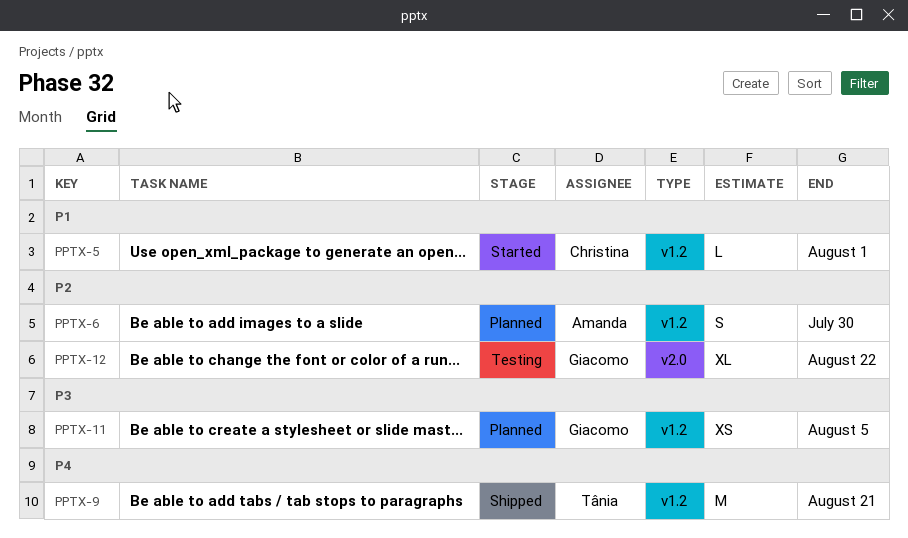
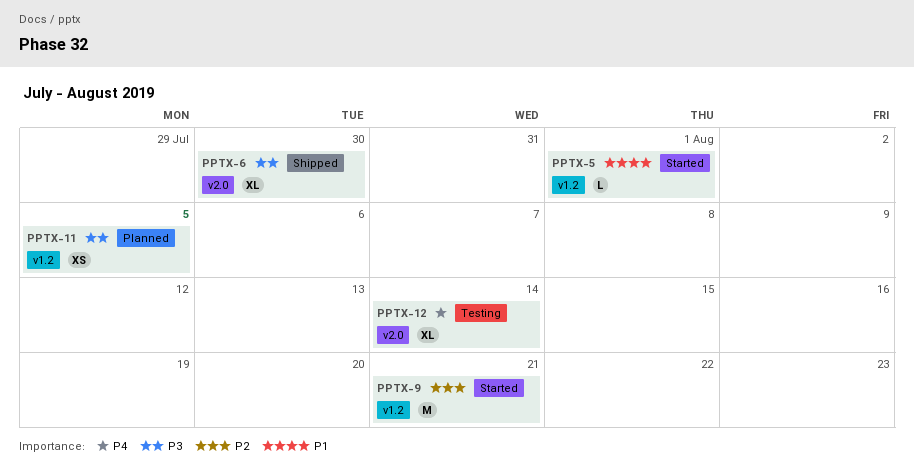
PPTX-6, status: Planned -> Shipped
PPTX-6, priority: P2 -> P3
PPTX-6, label: v1.2 -> v2.0
PPTX-6, estimate: S -> XL
PPTX-9, status: Shipped -> Started
PPTX-9, priority: P4 -> P2
PPTX-12, priority: P2 -> P4
PPTX-12, due: Aug 22 -> Aug 14

